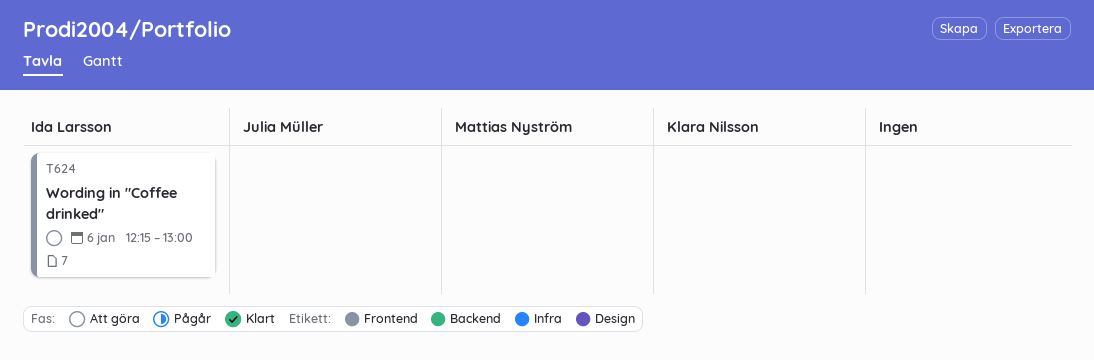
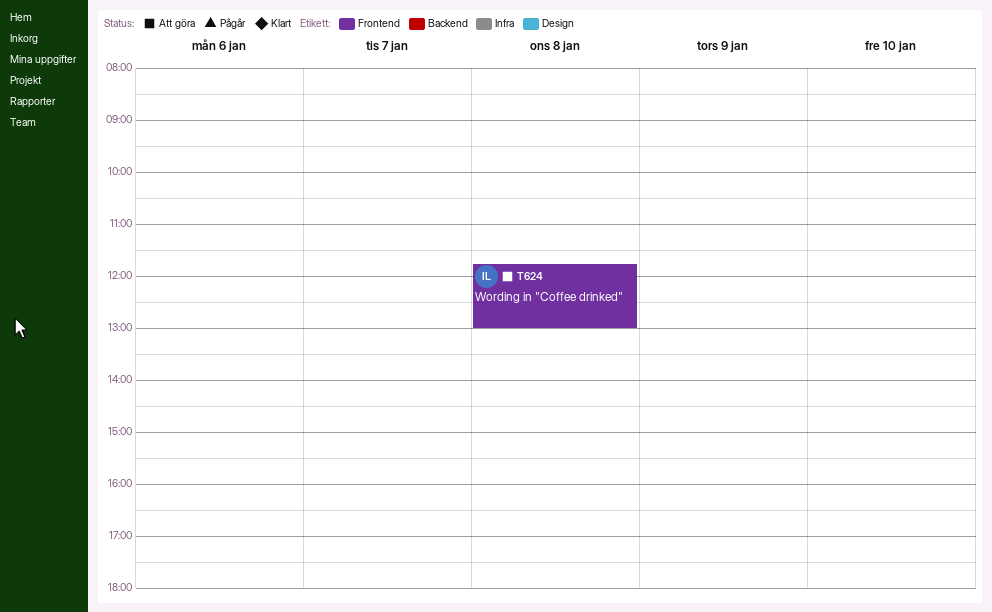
T624, day: Jan 6 -> Jan 8
T624, begins: 12:15 -> 11:45

